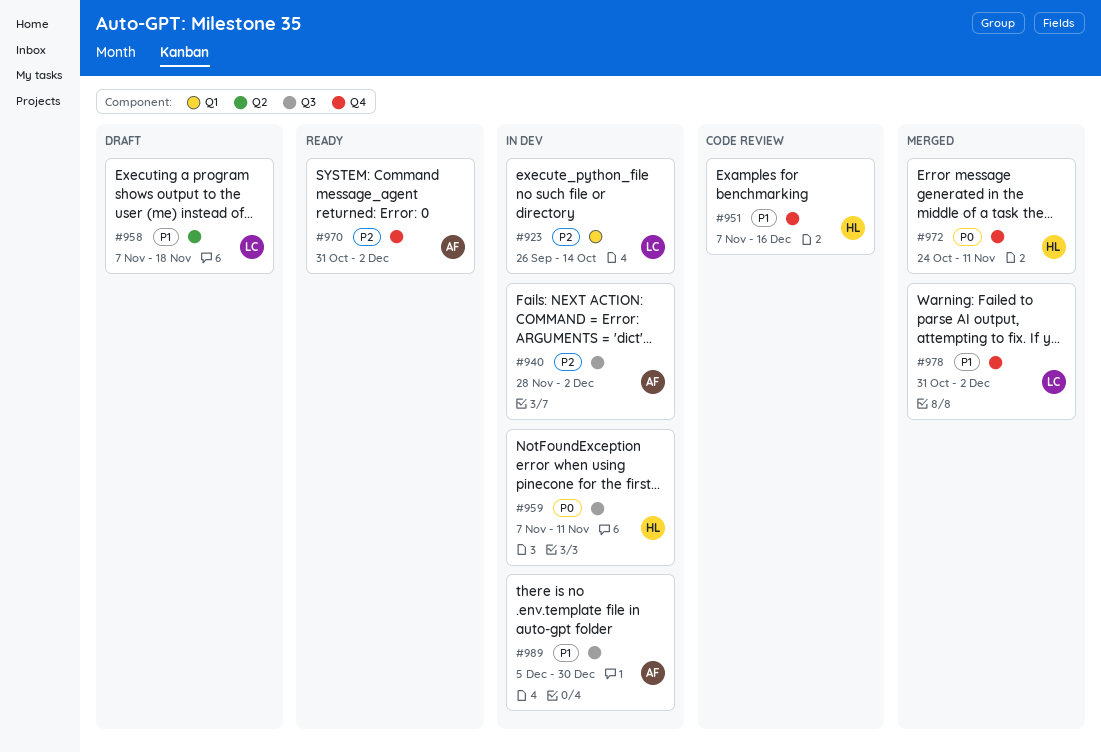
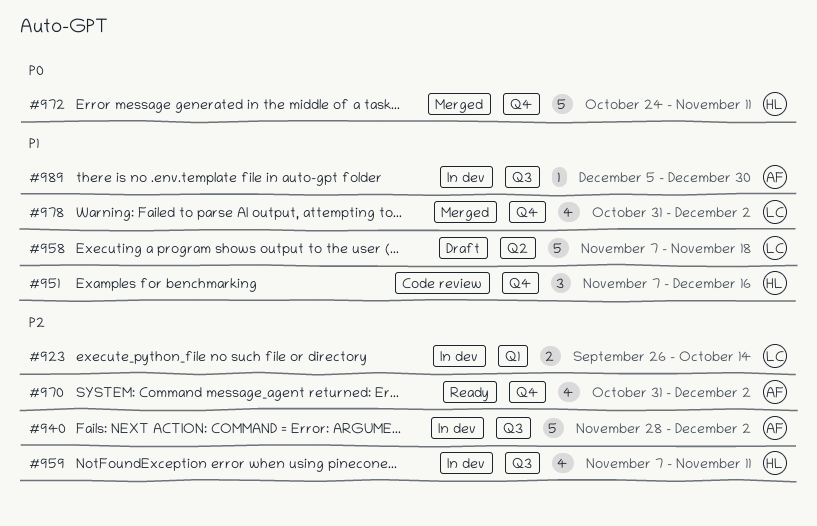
#959, priority: P0 -> P2

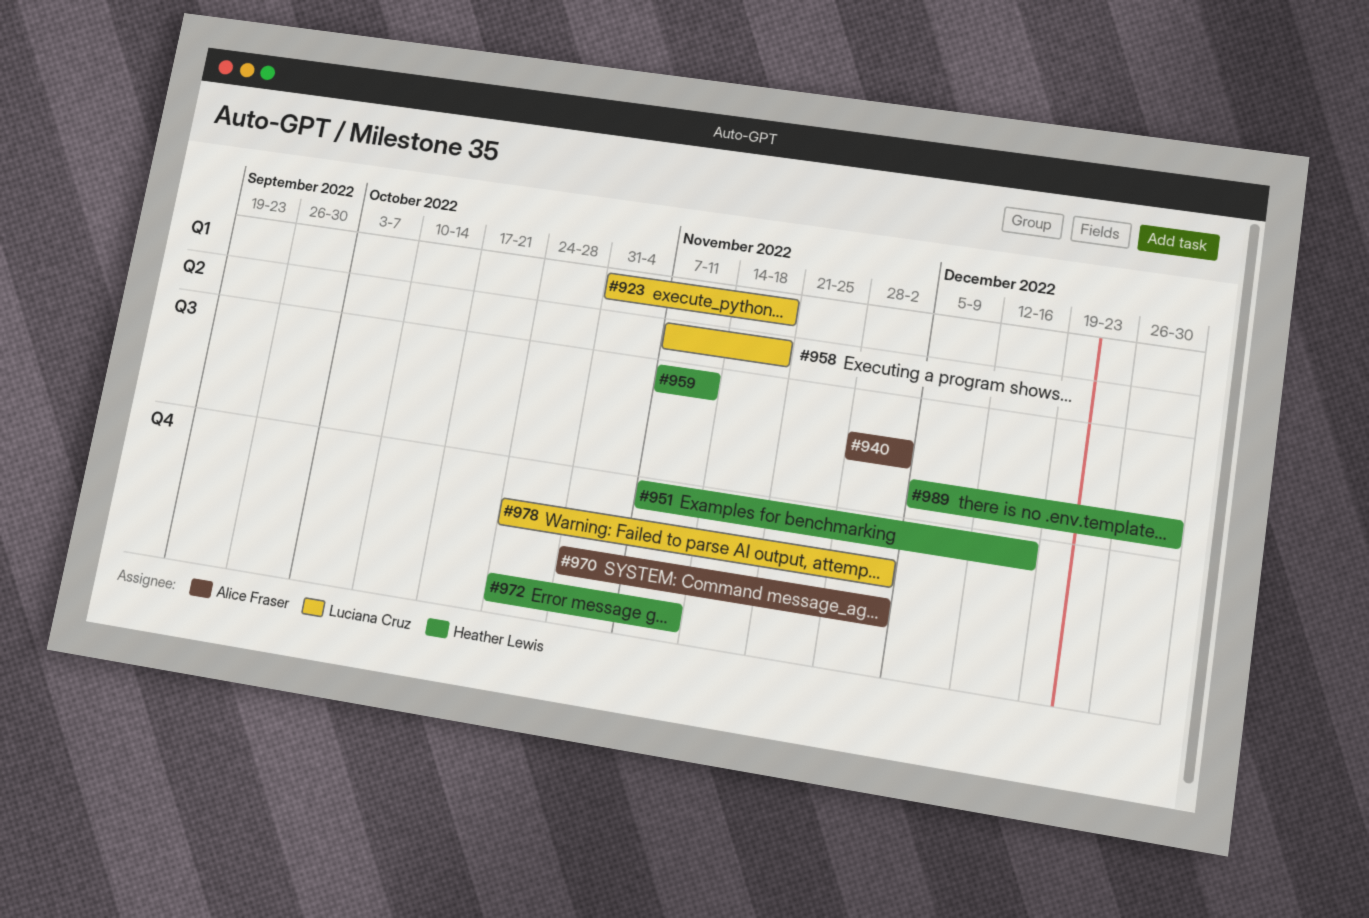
#923, start: Sep 26 -> Oct 31
#923, due: Oct 14 -> Nov 18
#978, start: Oct 31 -> Oct 24
#989, owner: Alice Fraser -> Heather Lewis

